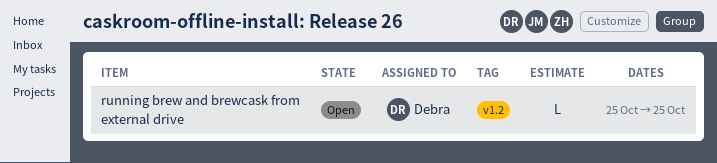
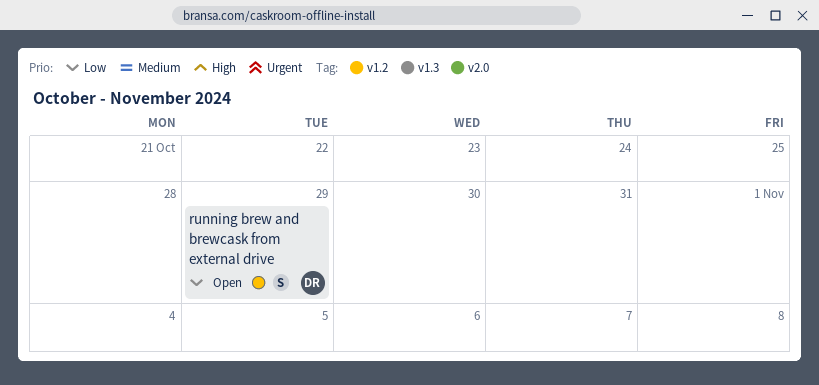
running brew and brewcask from external drive, estimate: L -> S
running brew and brewcask from external drive, due: Oct 25 -> Oct 29

